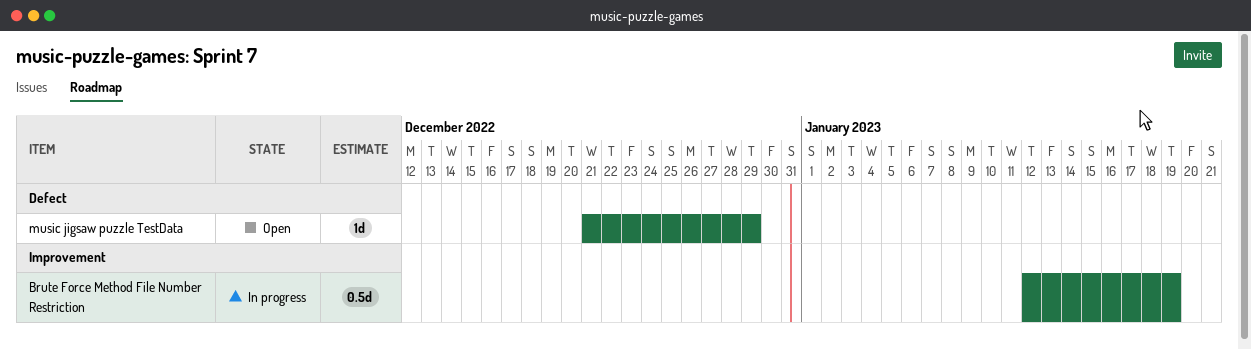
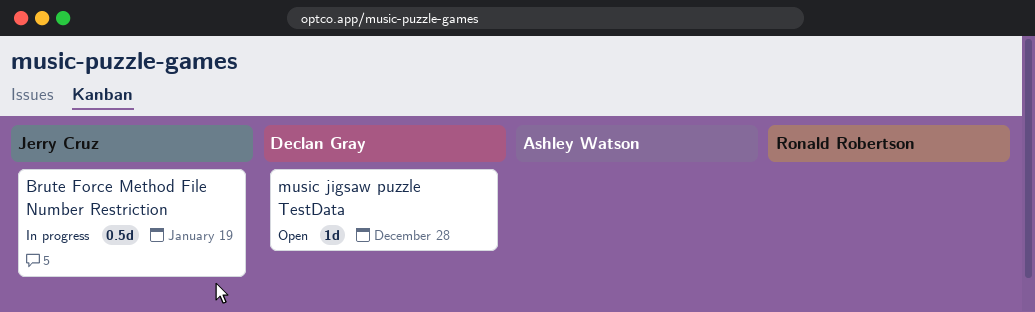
music jigsaw puzzle TestData, due: Dec 29 -> Dec 28

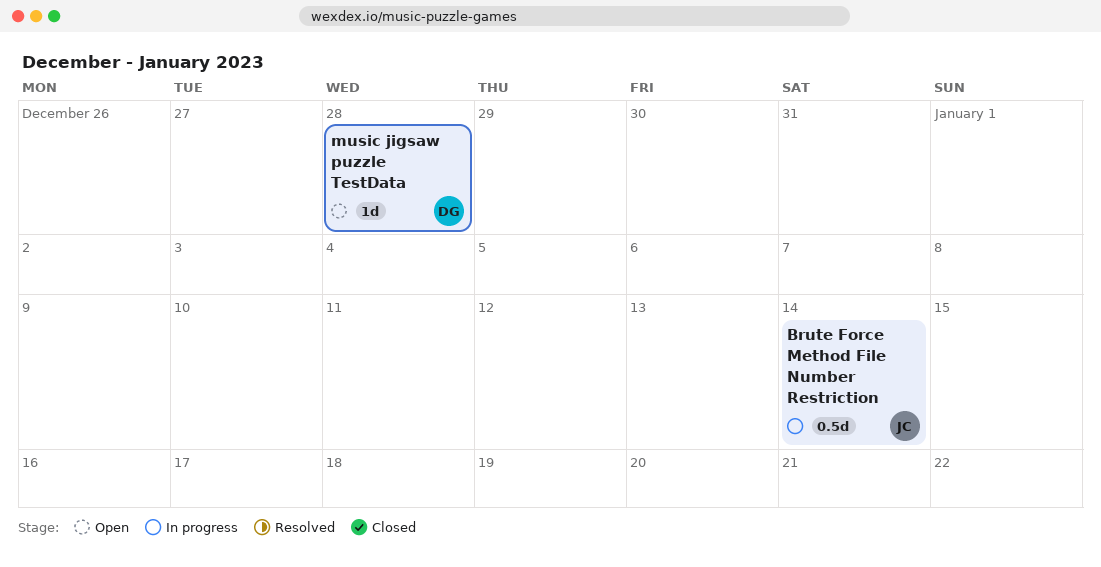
Brute Force Method File Number Restriction, due: Jan 19 -> Jan 14

